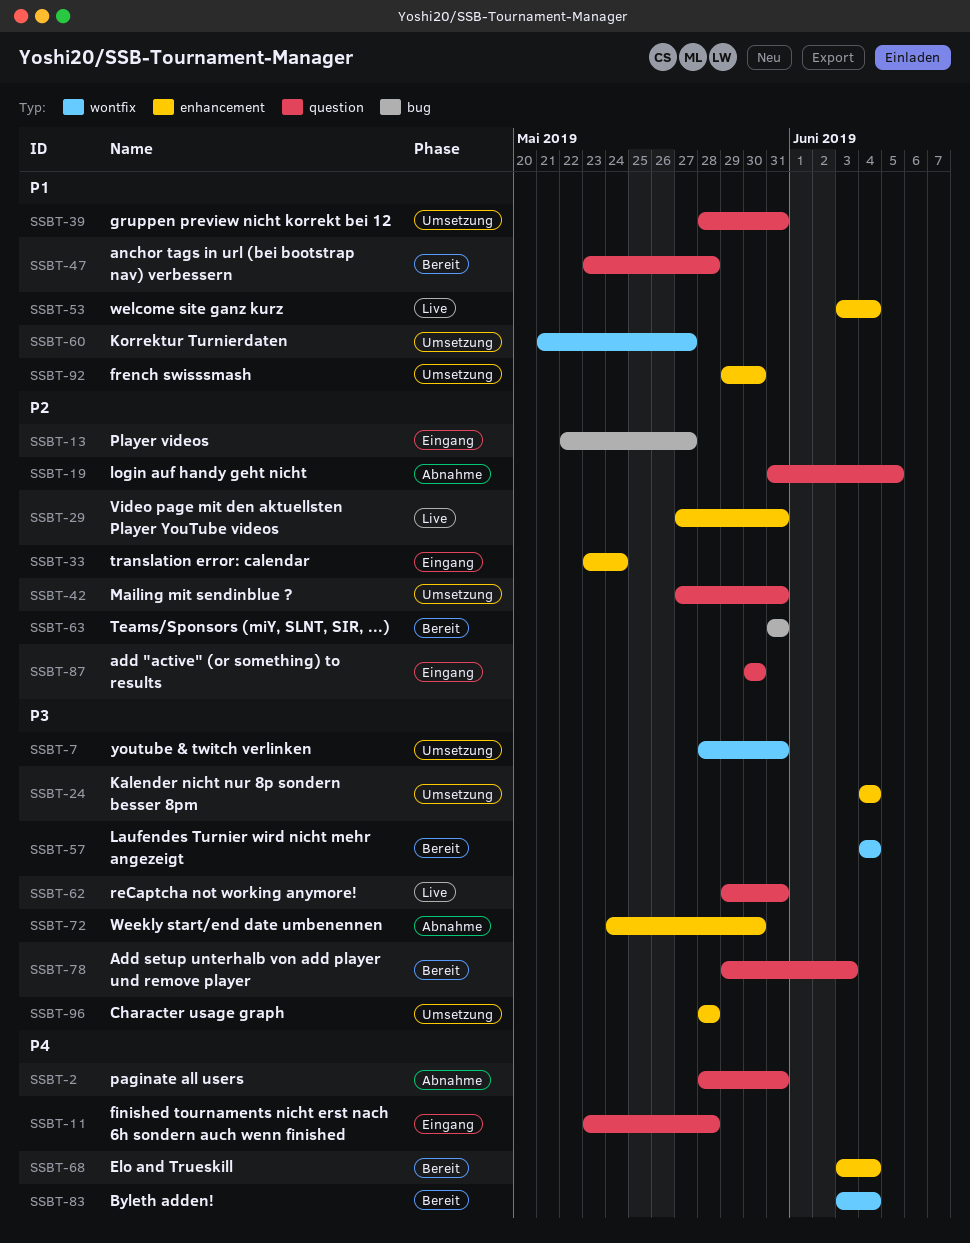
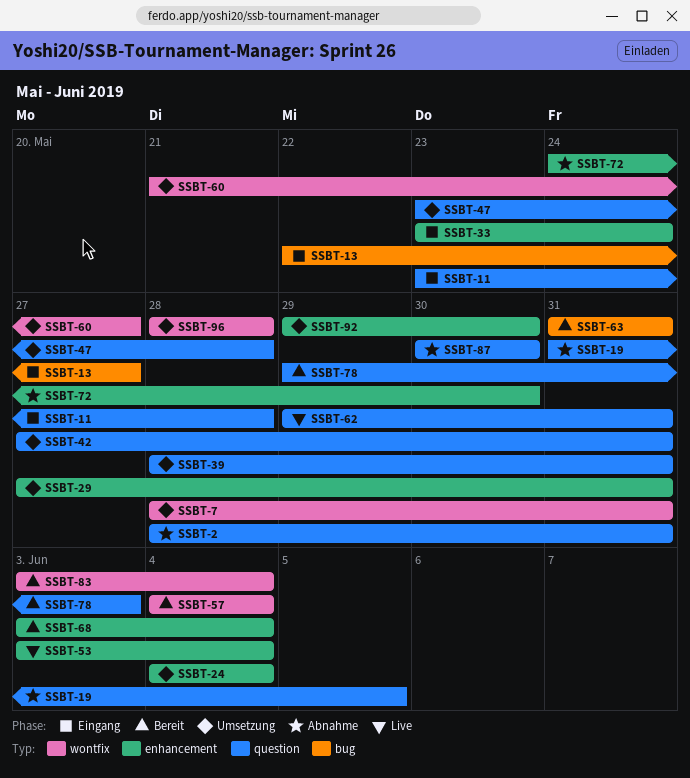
SSBT-29, status: Live -> Umsetzung
SSBT-47, status: Bereit -> Umsetzung
SSBT-87, status: Eingang -> Abnahme
SSBT-96, label: enhancement -> wontfix

